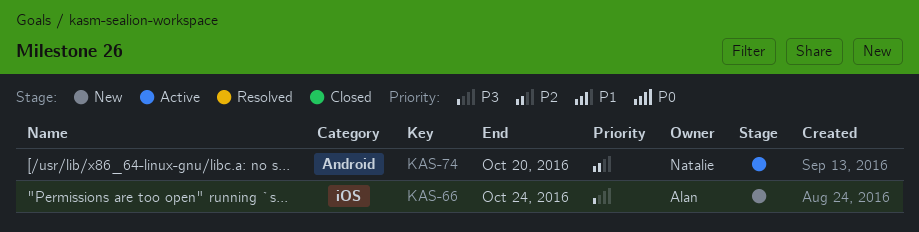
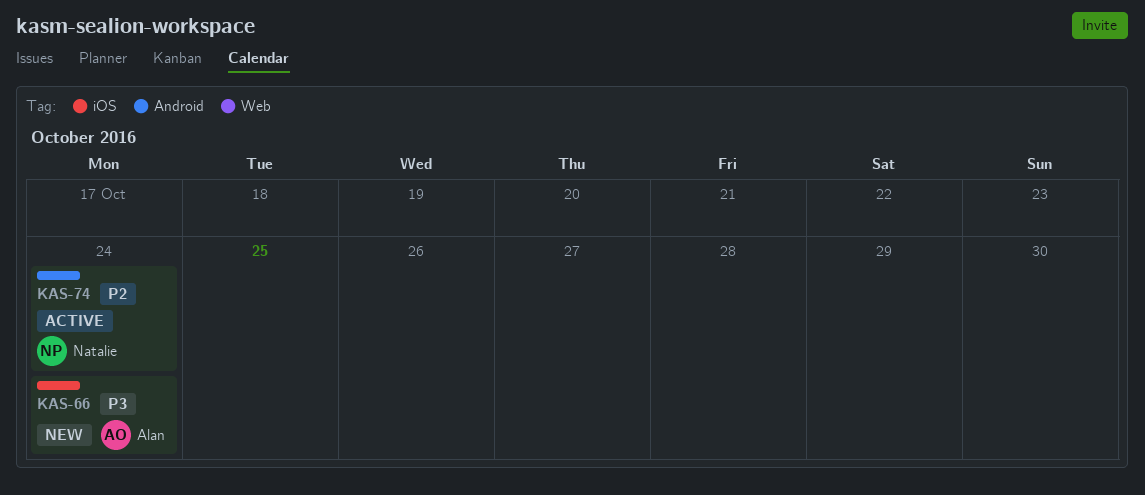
KAS-74, due: Oct 20 -> Oct 24

